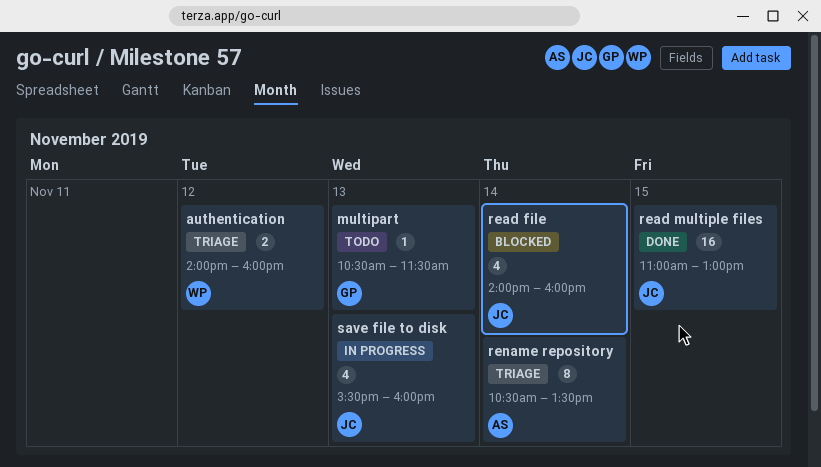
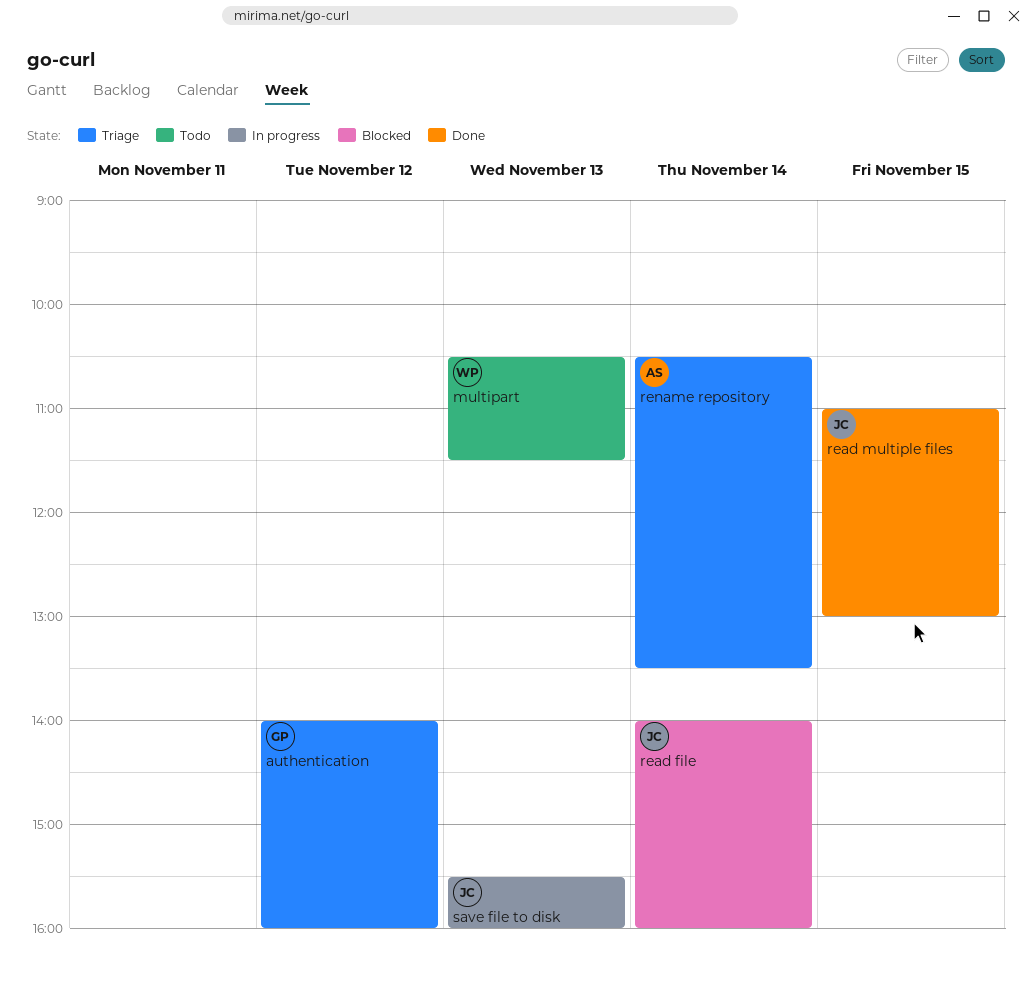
authentication, owner: WP -> GP
multipart, owner: GP -> WP

